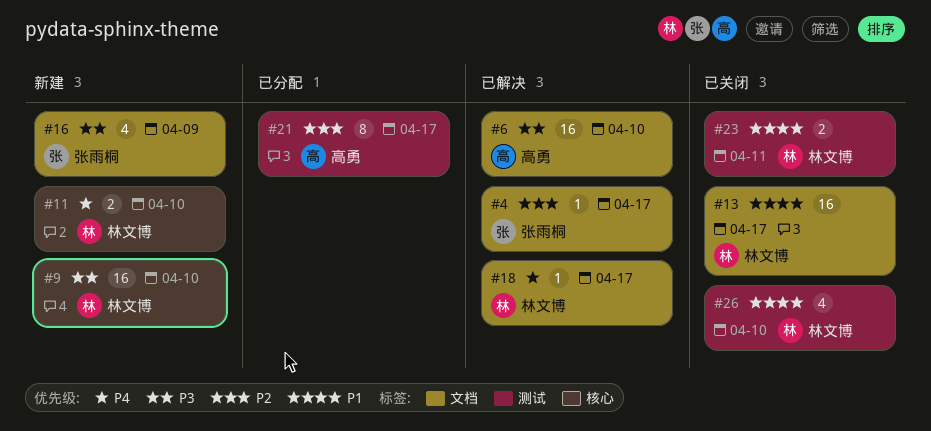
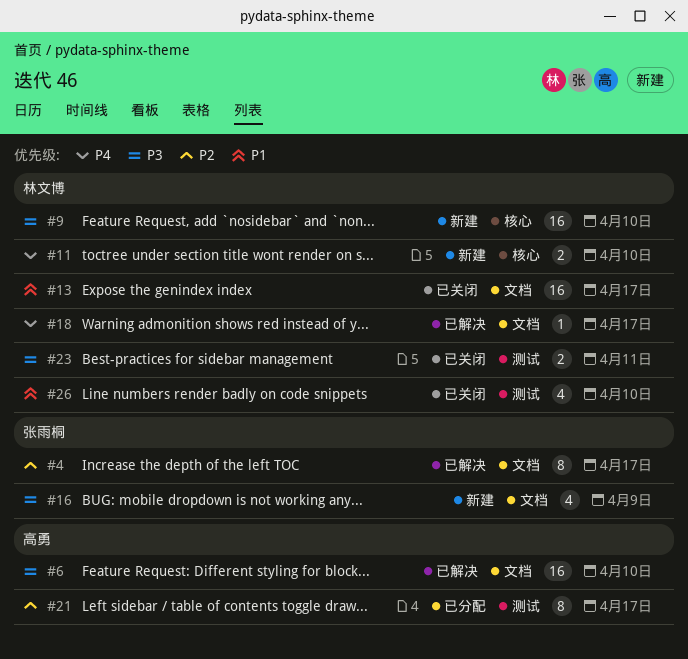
#4, estimate: 1 -> 8
#23, priority: P1 -> P3

